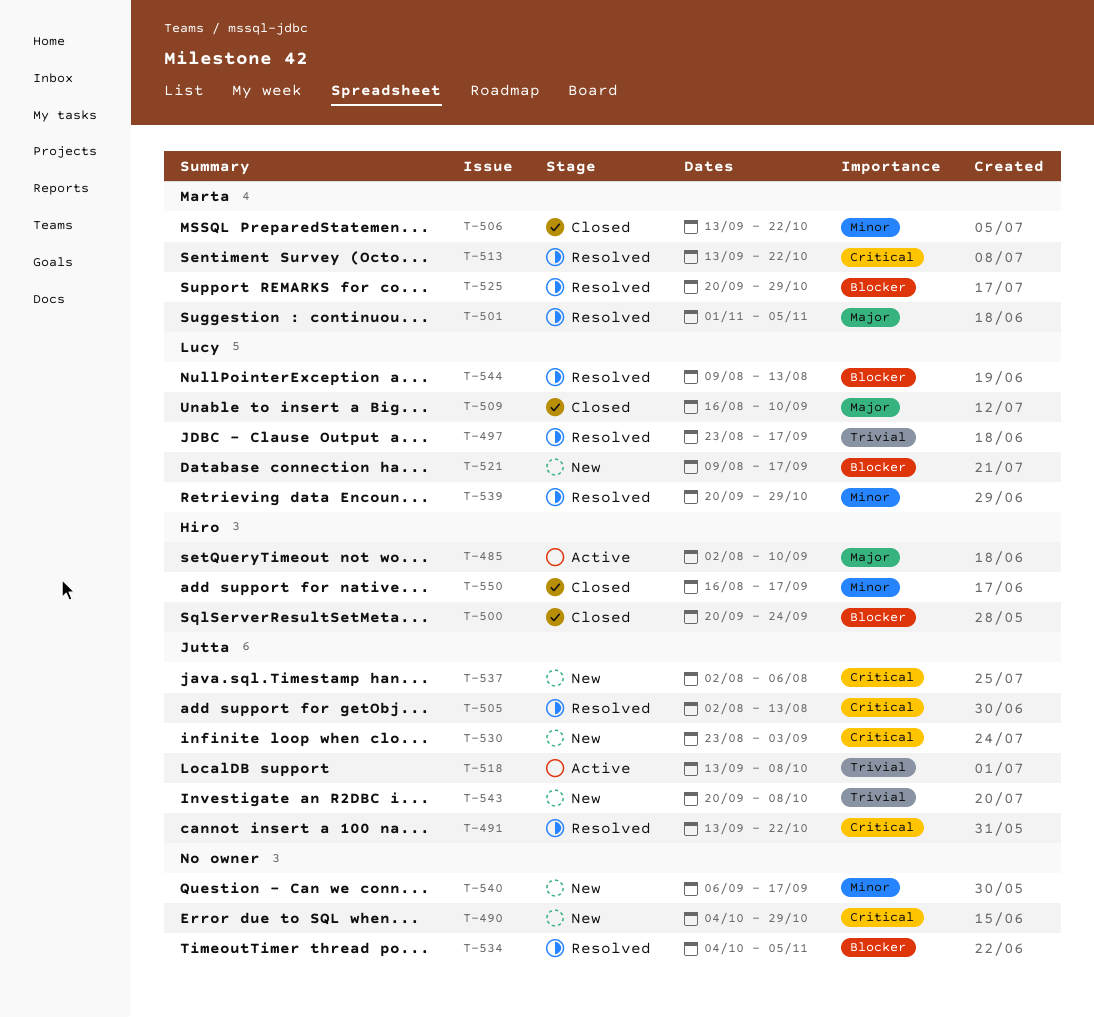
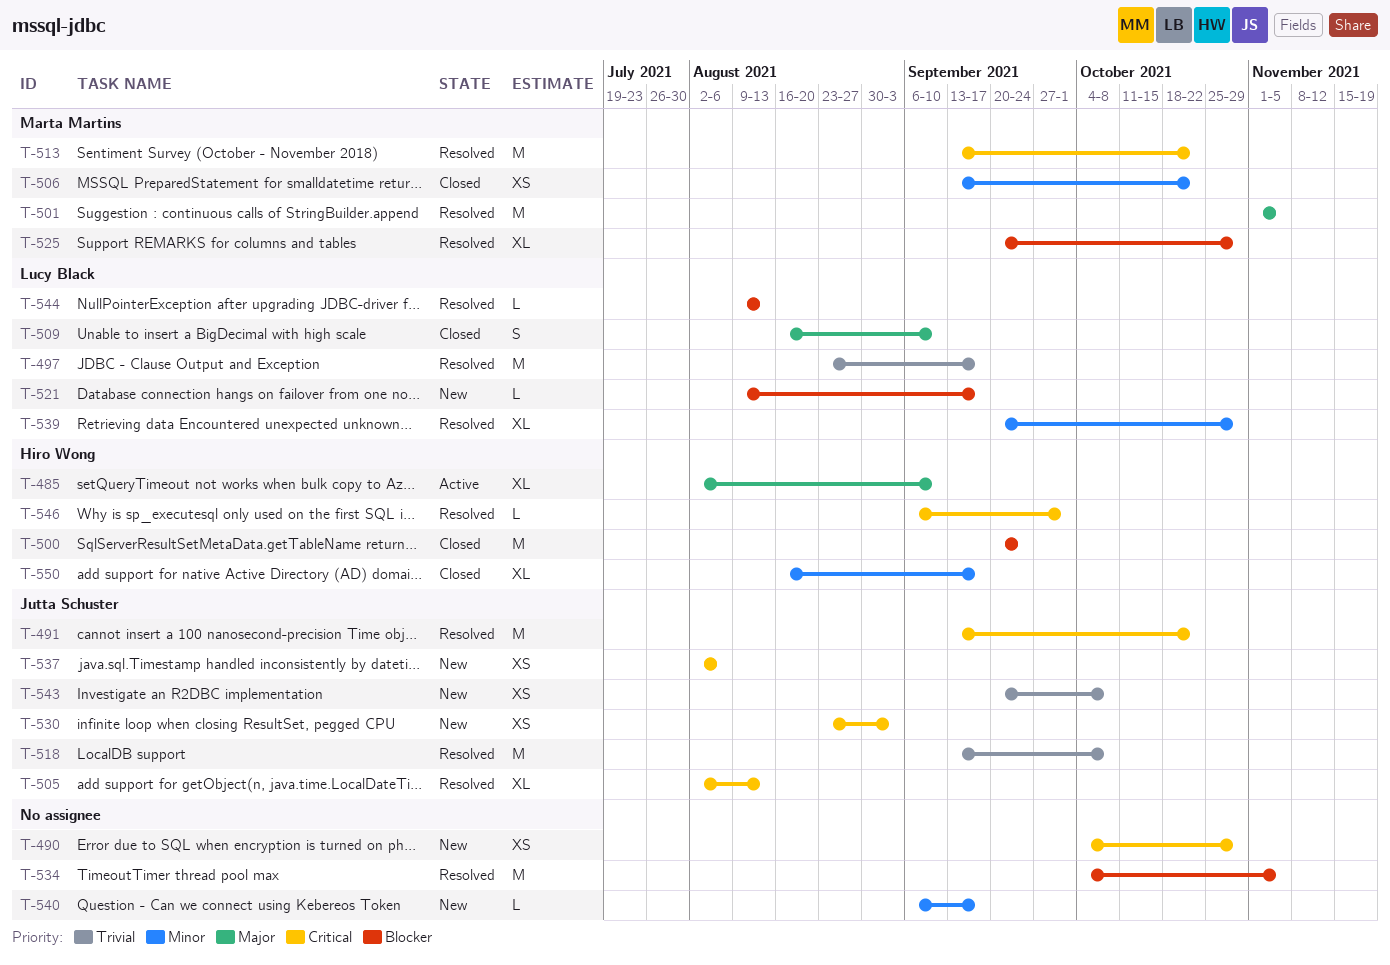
T-518, status: Active -> Resolved
T-546: none -> present

